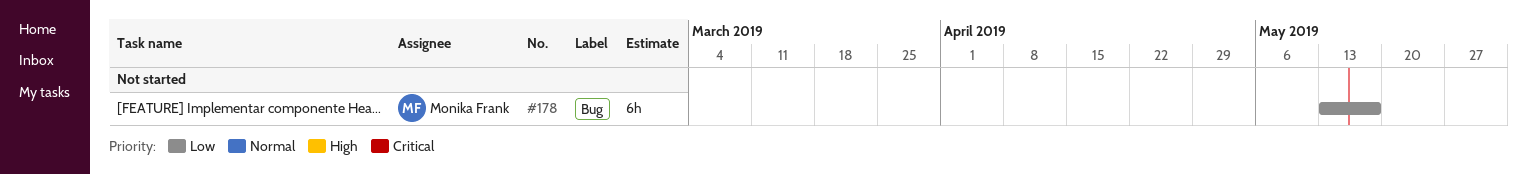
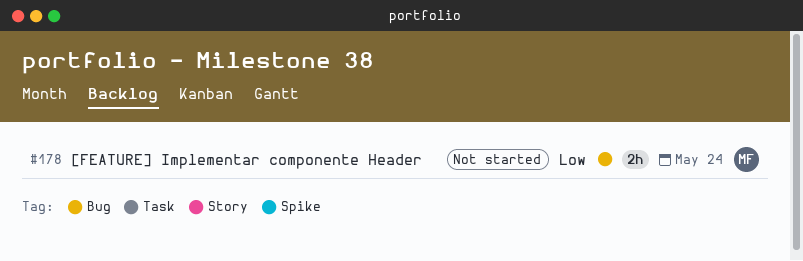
#178, estimate: 6h -> 2h
#178, due: May 17 -> May 24

